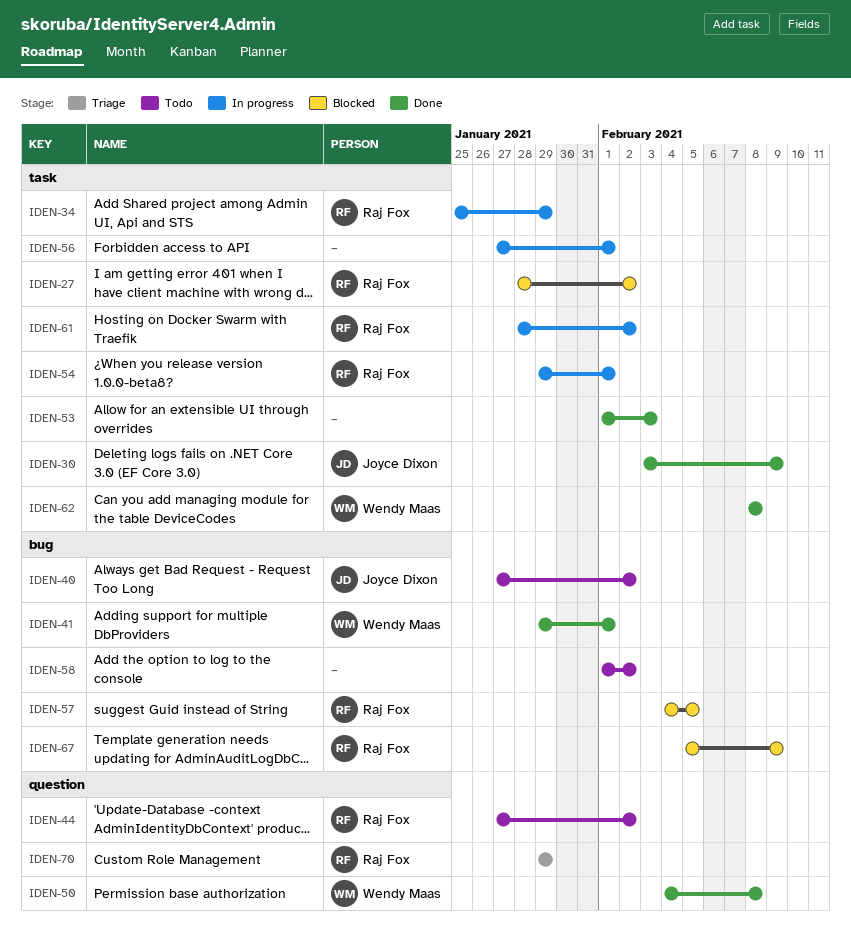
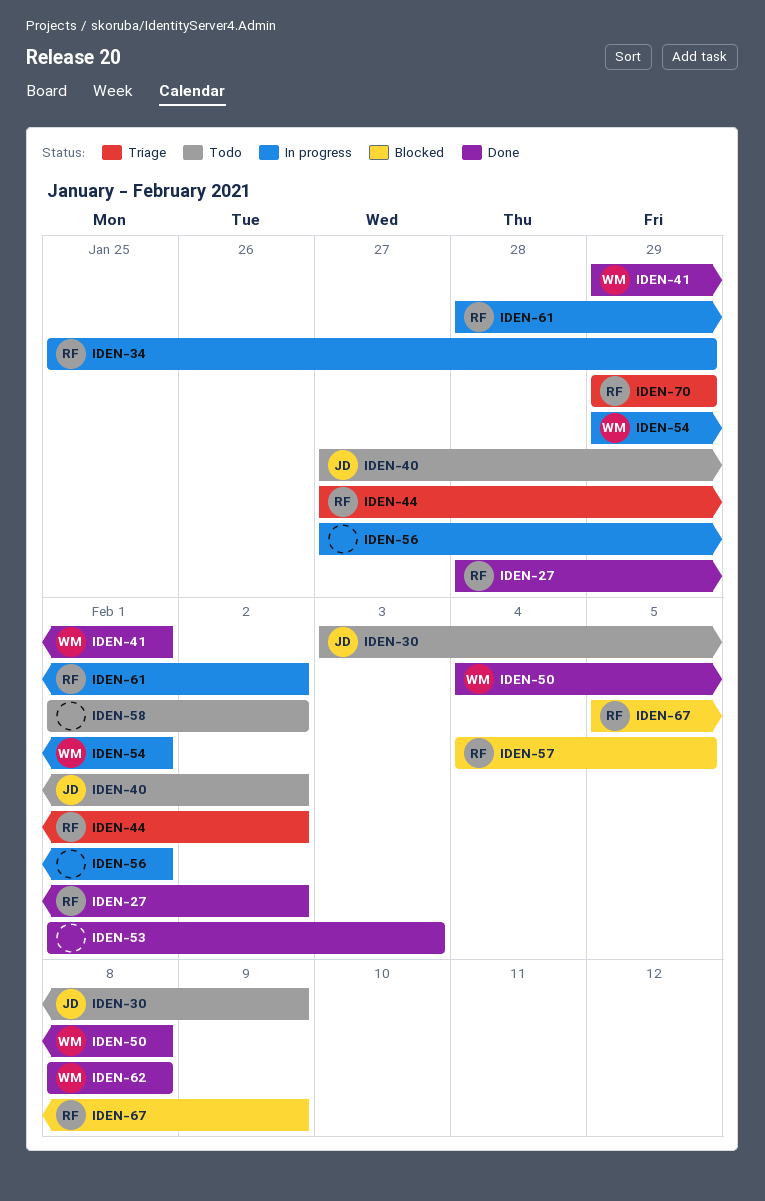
IDEN-27, status: Blocked -> Done
IDEN-30, status: Done -> Todo
IDEN-44, status: Todo -> Triage
IDEN-54, owner: Raj Fox -> Wendy Maas

